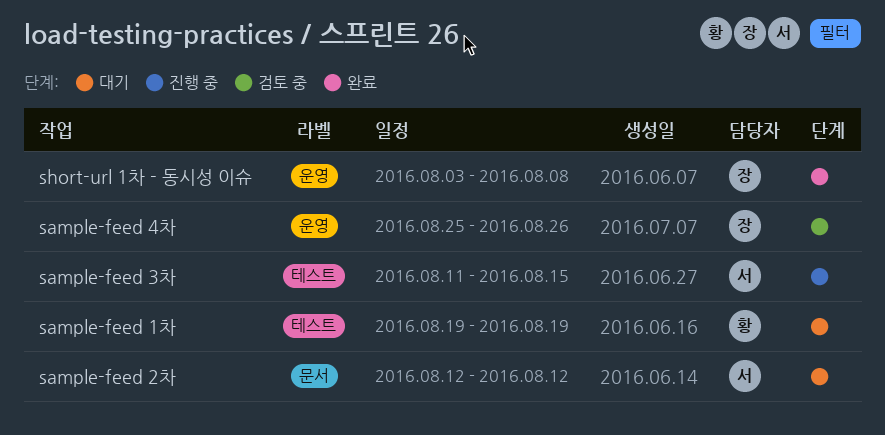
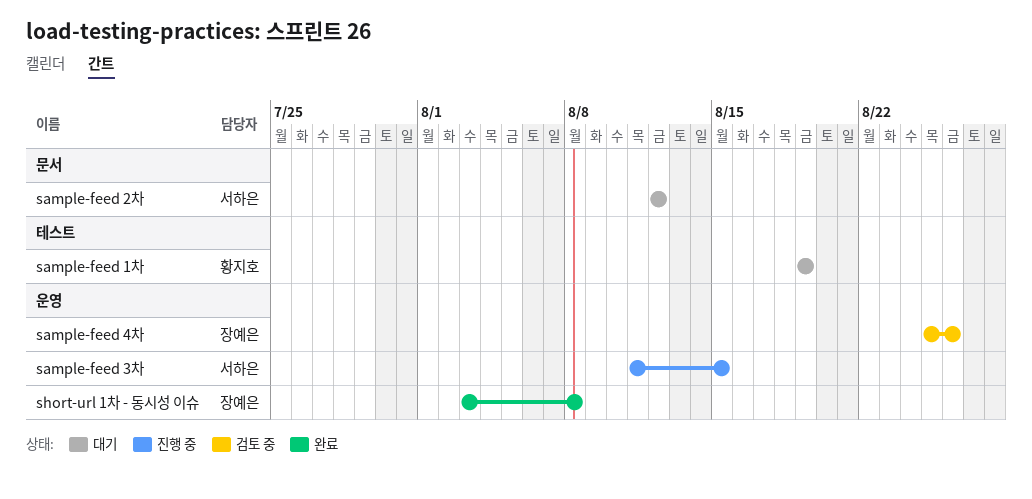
sample-feed 3차, label: 테스트 -> 운영

